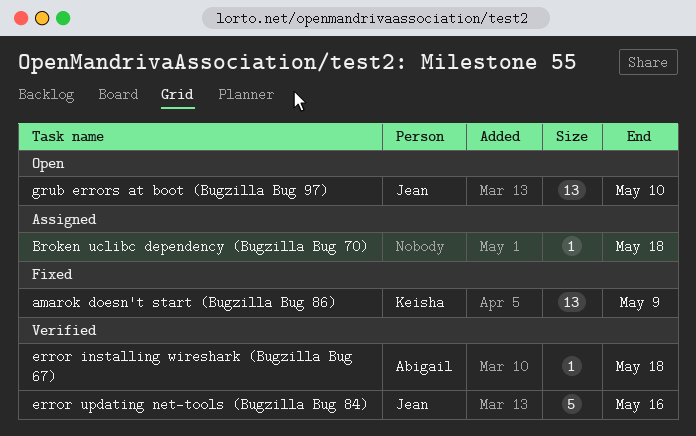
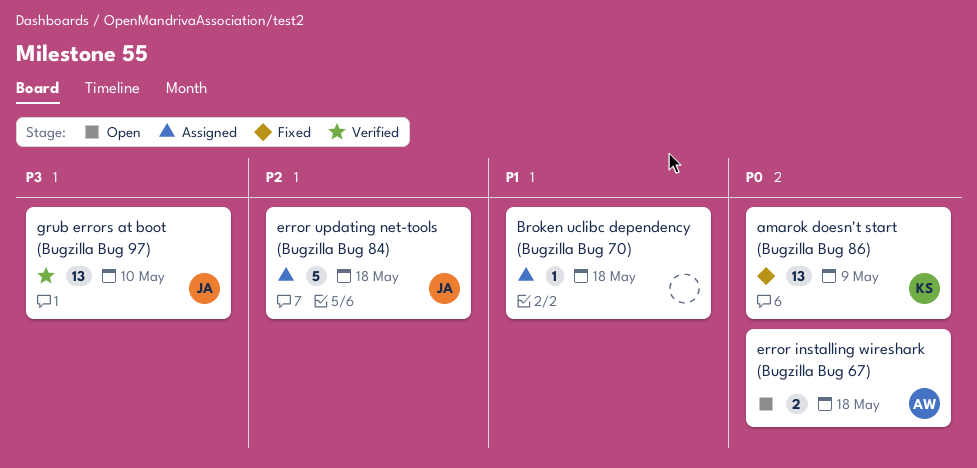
error installing wireshark (Bugzilla Bug 67), status: Verified -> Open
error installing wireshark (Bugzilla Bug 67), estimate: 1 -> 2
error updating net-tools (Bugzilla Bug 84), status: Verified -> Assigned
error updating net-tools (Bugzilla Bug 84), due: May 16 -> May 18
grub errors at boot (Bugzilla Bug 97), status: Open -> Verified

